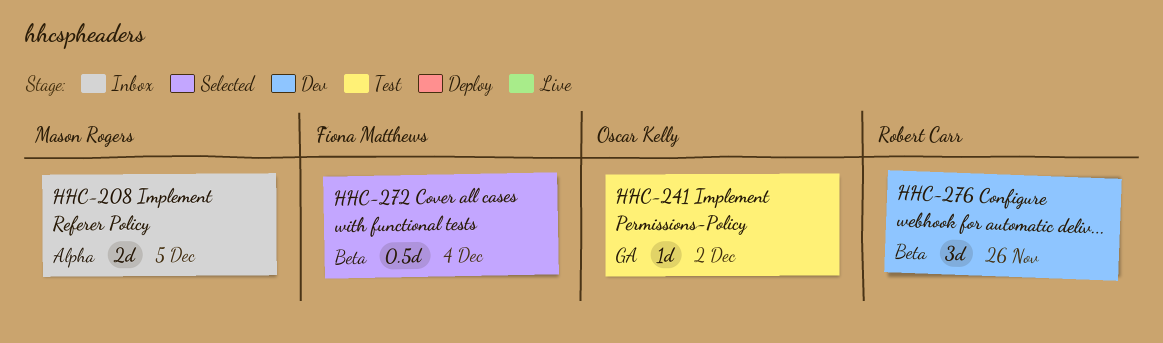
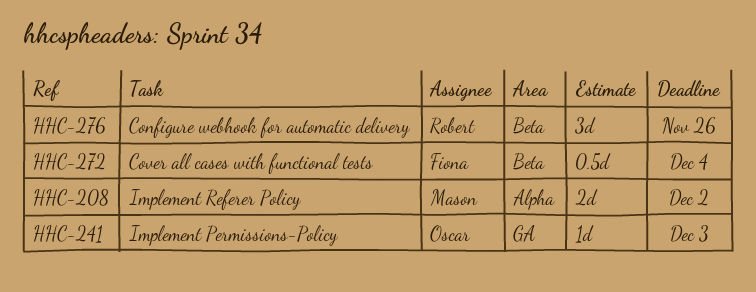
HHC-208, due: Dec 5 -> Dec 2
HHC-241, due: Dec 2 -> Dec 3

